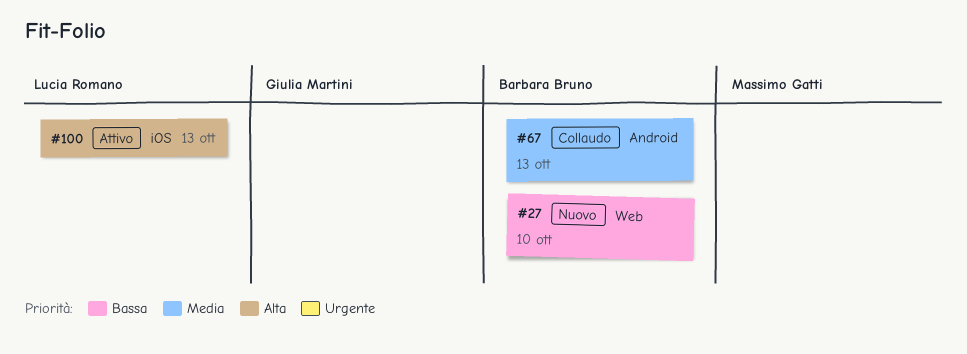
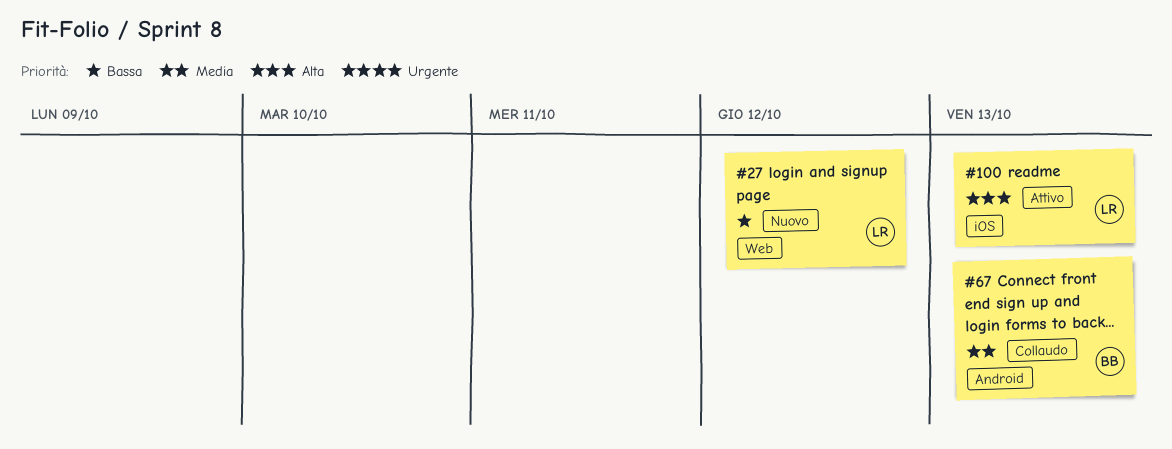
#27, owner: Barbara Bruno -> Lucia Romano
#27, due: Oct 10 -> Oct 12

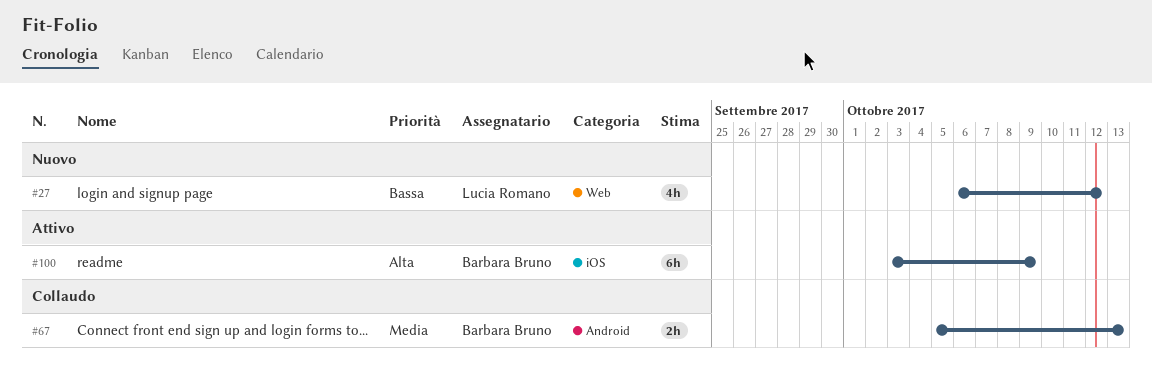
#100, owner: Lucia Romano -> Barbara Bruno
#100, due: Oct 13 -> Oct 9

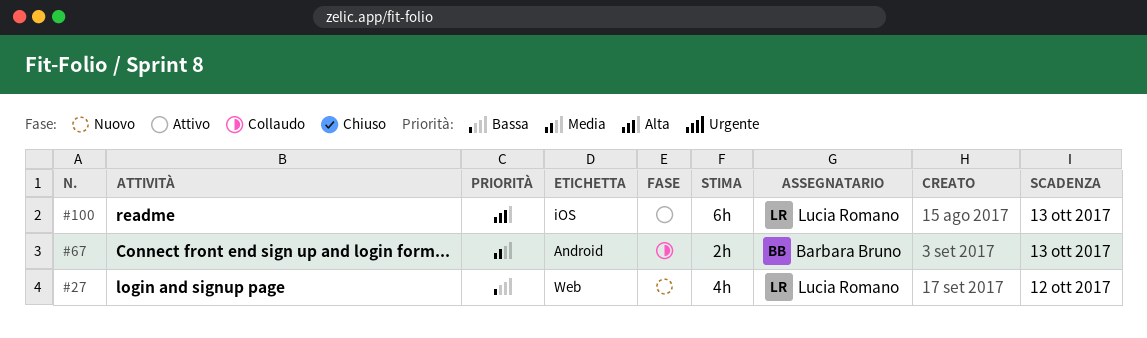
#100, owner: Barbara Bruno -> Lucia Romano
#100, due: Oct 9 -> Oct 13

